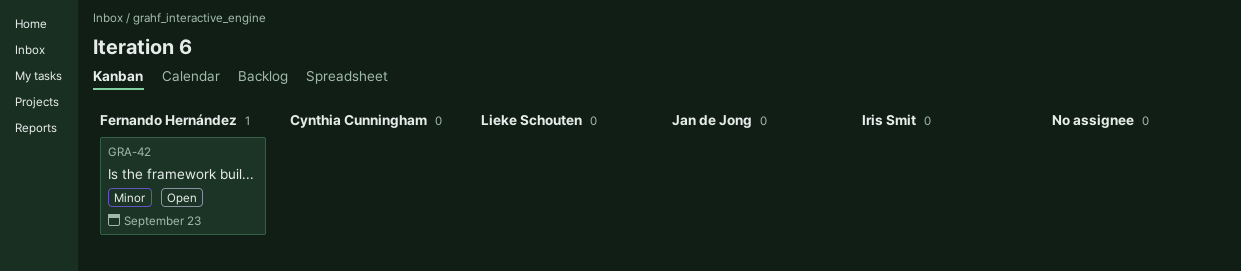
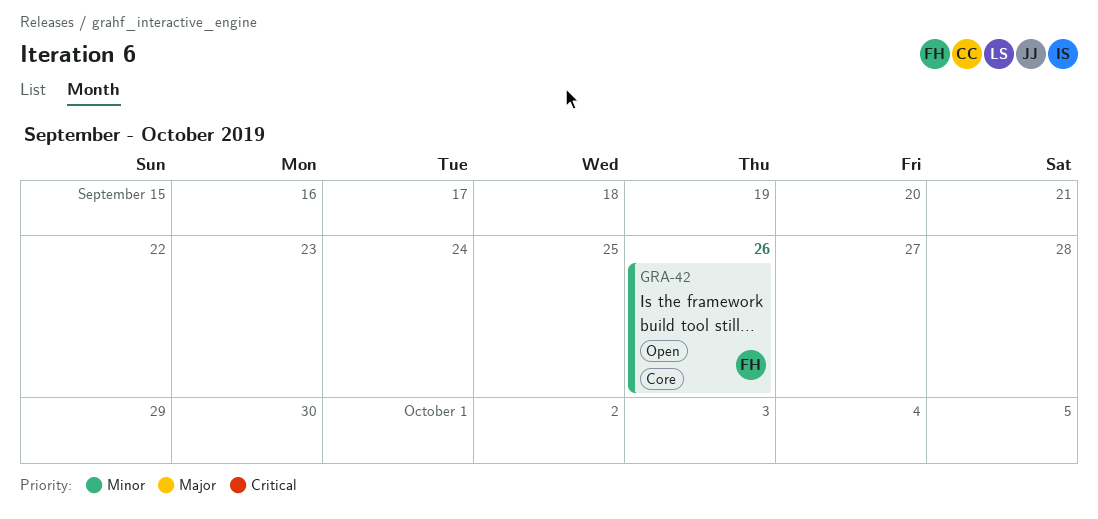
GRA-42, due: Sep 23 -> Sep 26

